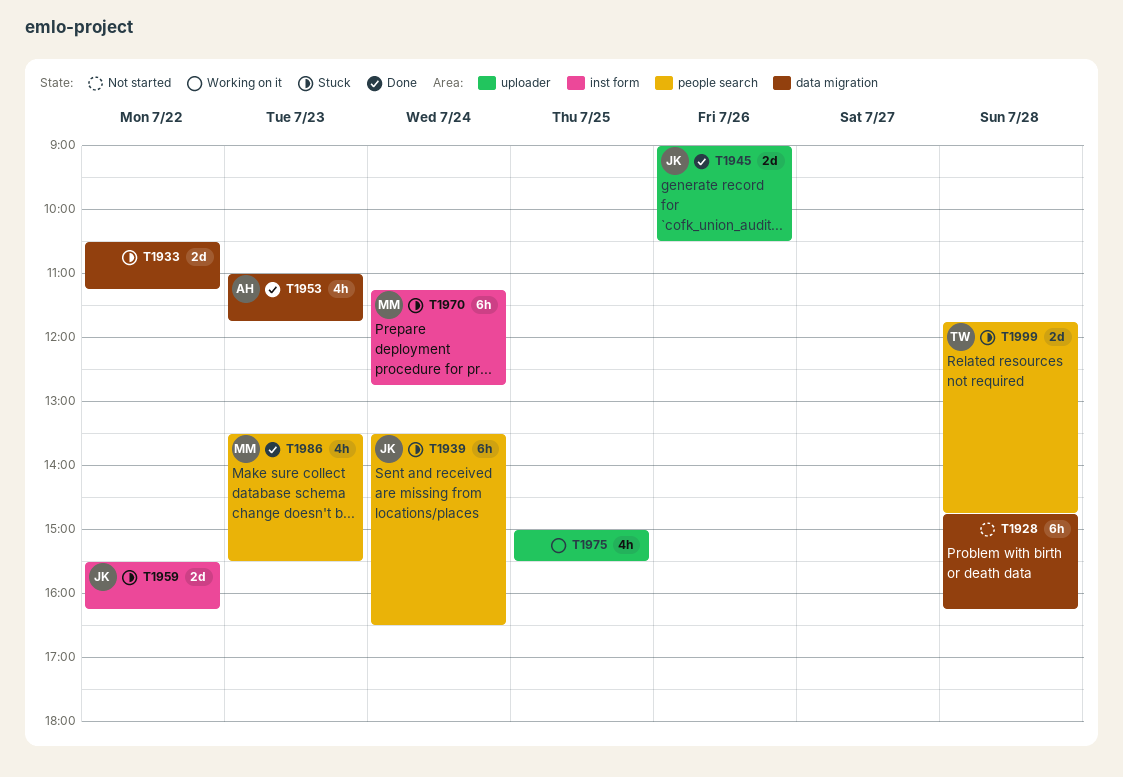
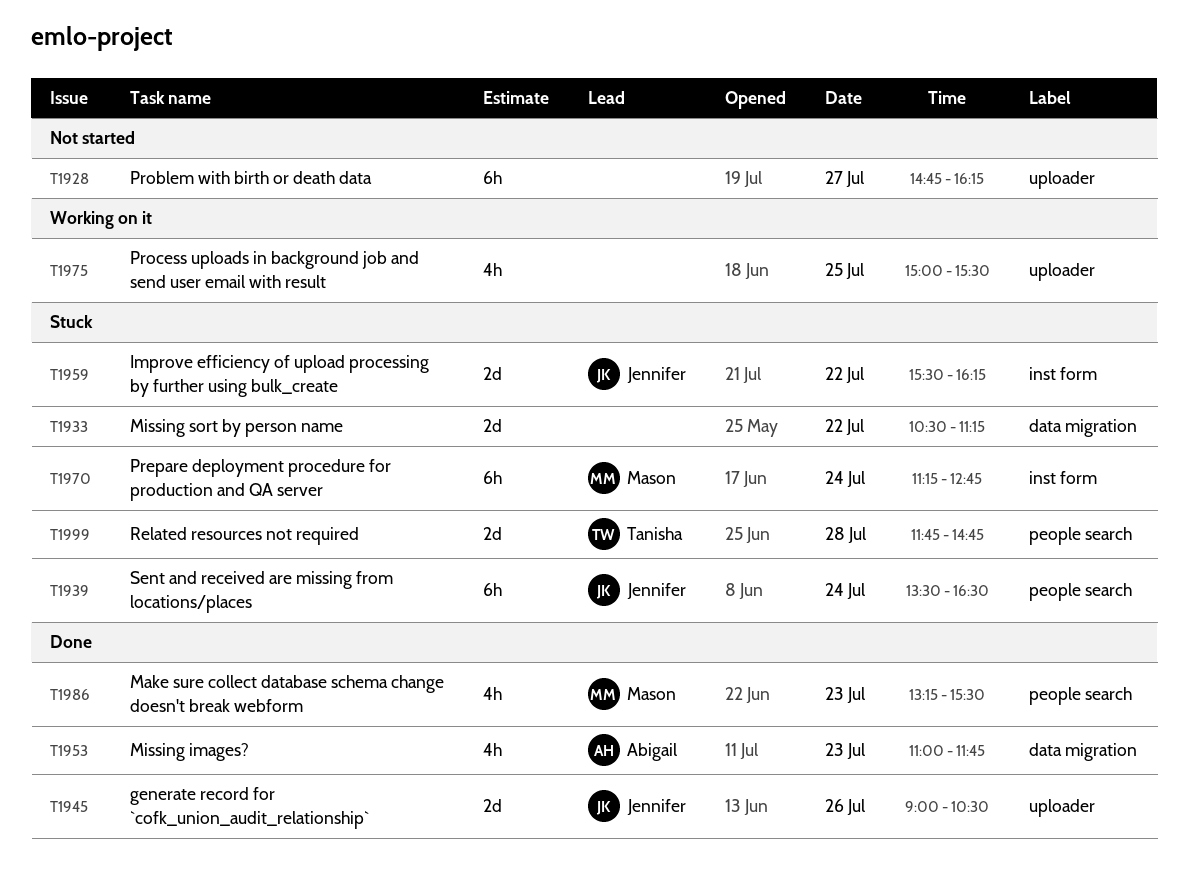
T1928, label: data migration -> uploader
T1928, day: Jul 28 -> Jul 27
T1986, begins: 13:30 -> 13:15

